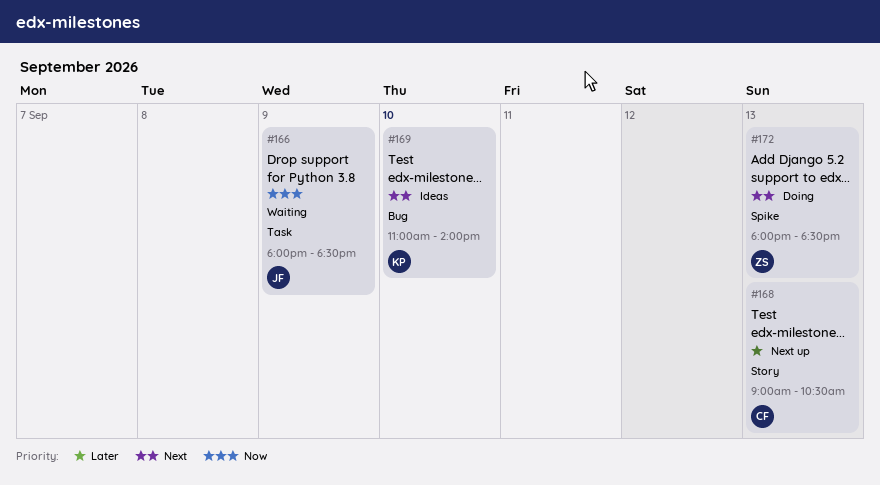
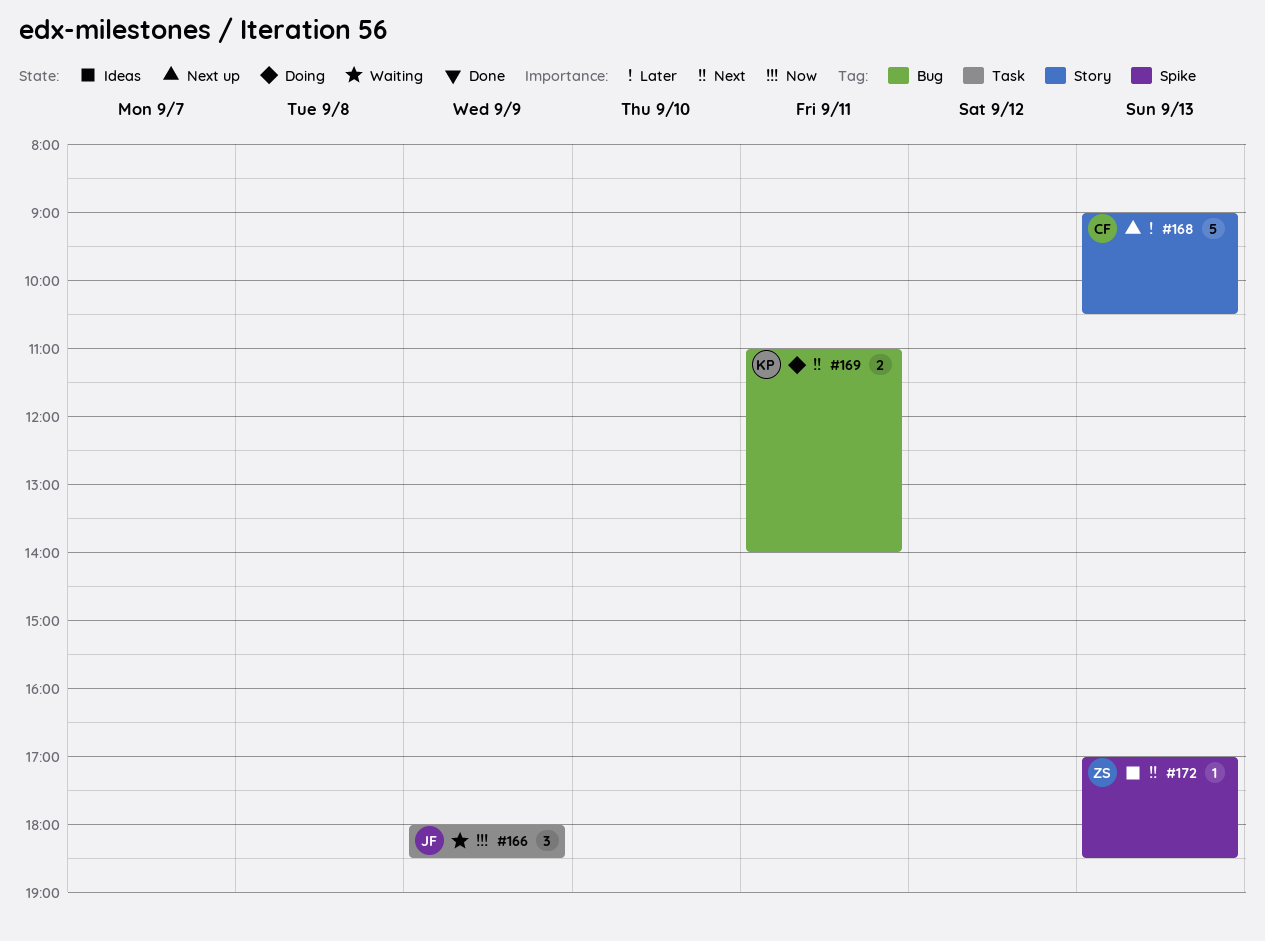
#169, status: Ideas -> Doing
#169, day: Sep 10 -> Sep 11
#172, status: Doing -> Ideas
#172, begins: 18:00 -> 17:00

